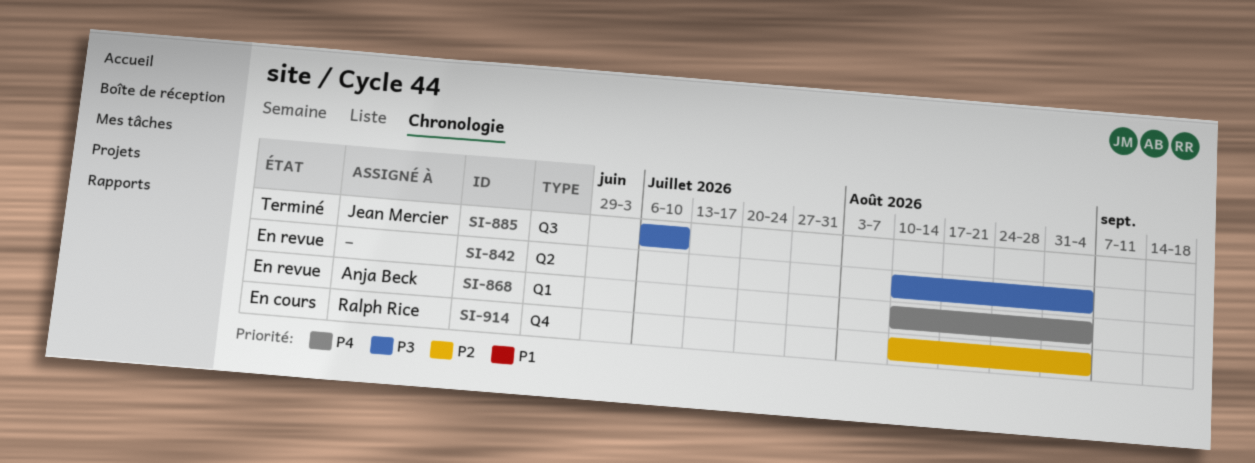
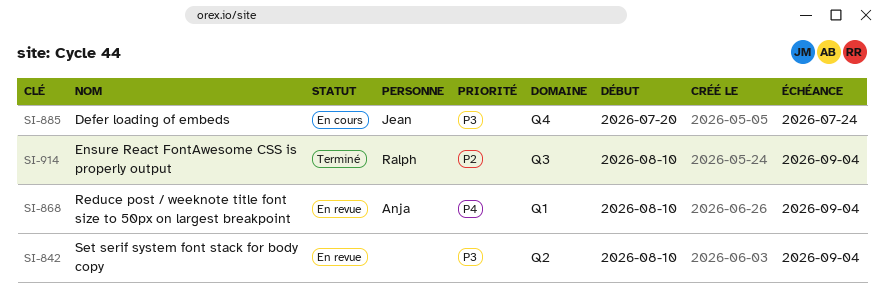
SI-885, status: Terminé -> En cours
SI-885, label: Q3 -> Q4
SI-885, start: Jul 6 -> Jul 20
SI-885, due: Jul 10 -> Jul 24
SI-914, status: En cours -> Terminé
SI-914, label: Q4 -> Q3

